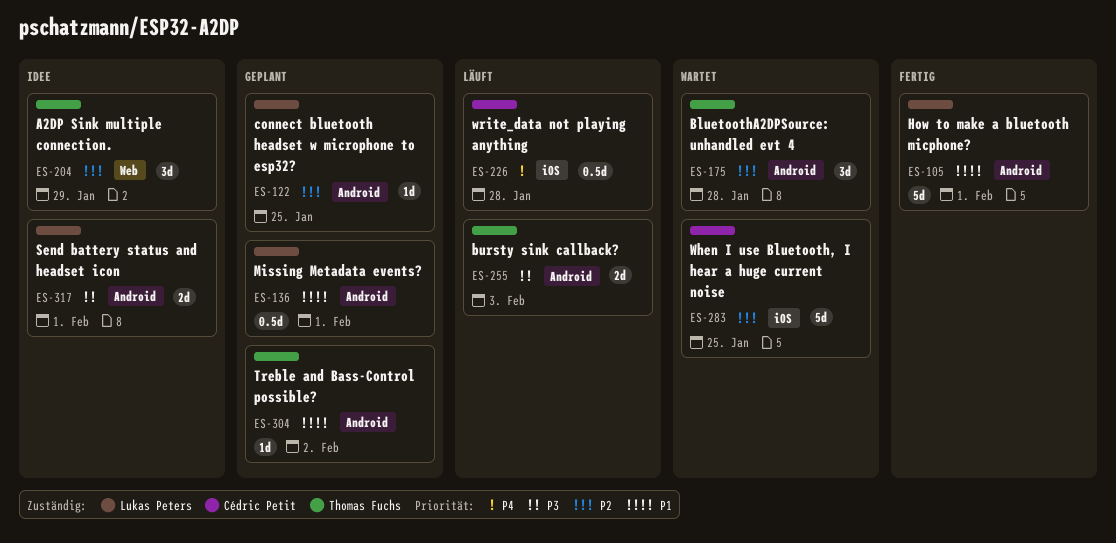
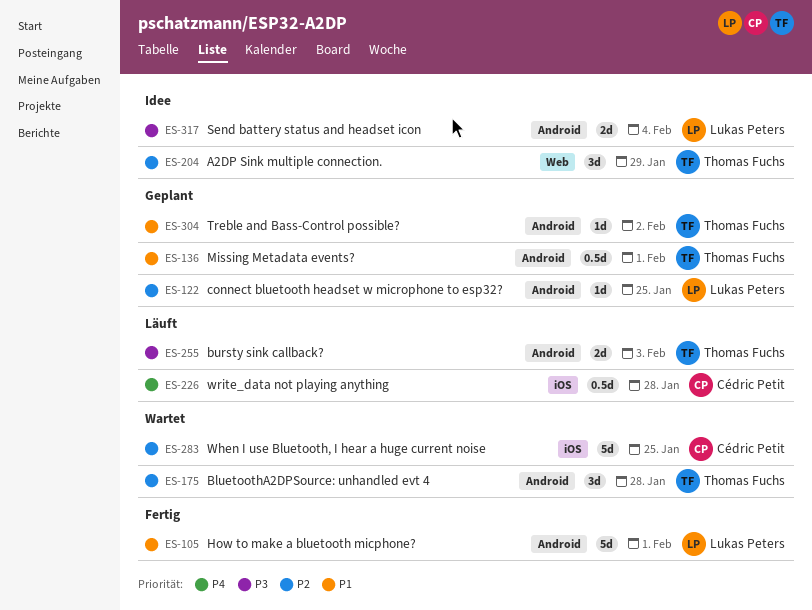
ES-136, owner: Lukas Peters -> Thomas Fuchs
ES-317, due: Feb 1 -> Feb 4

